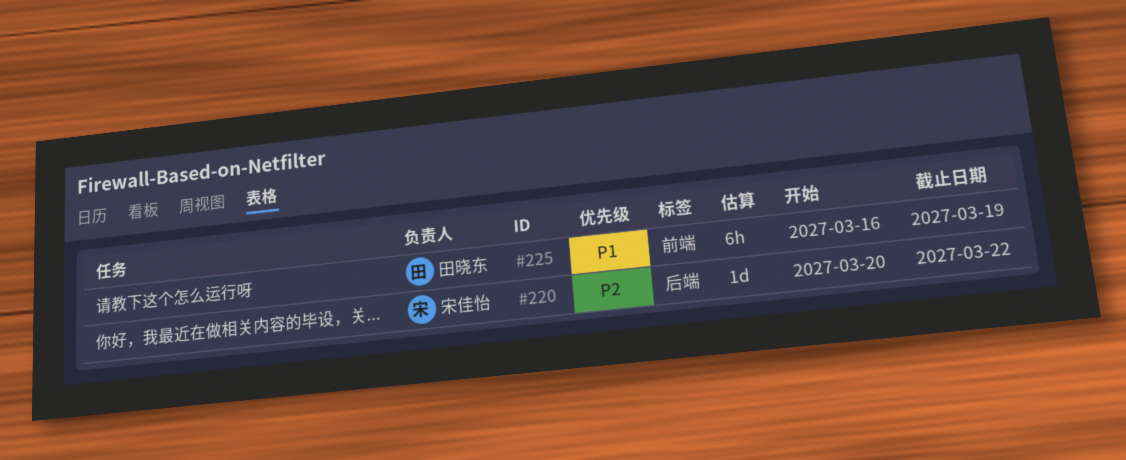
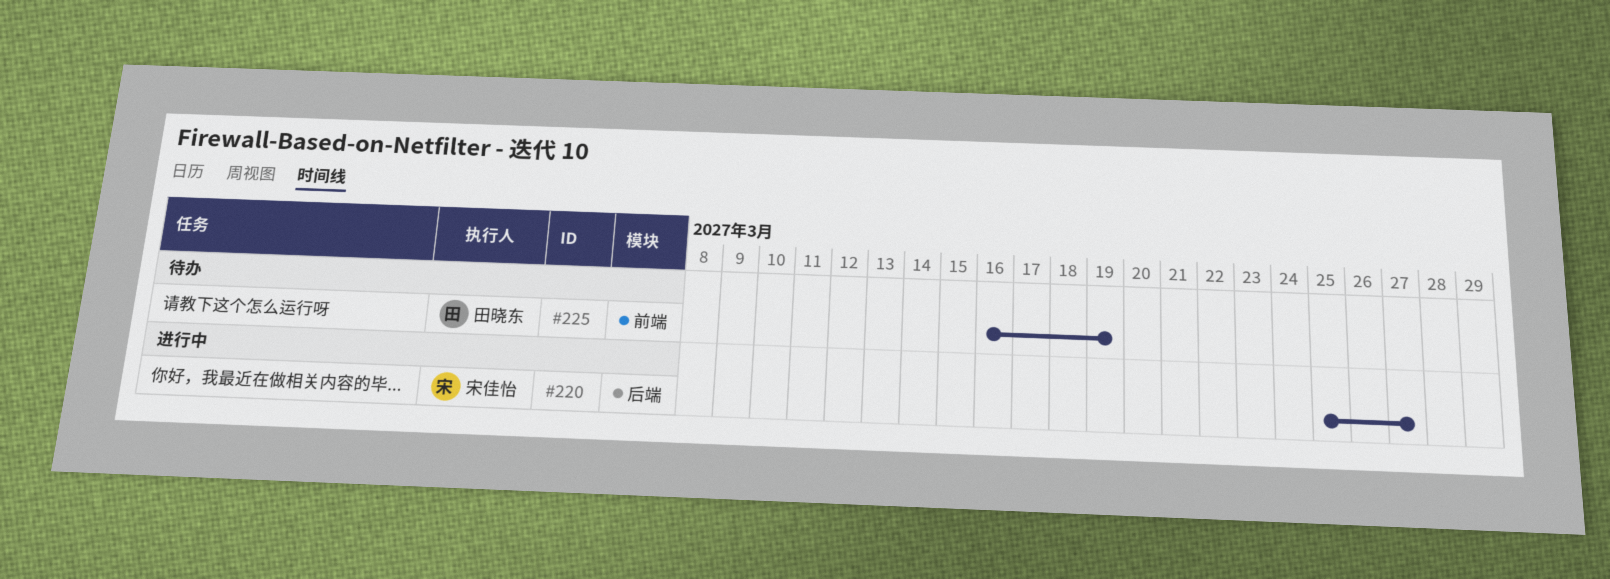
#220, start: Mar 20 -> Mar 25
#220, due: Mar 22 -> Mar 27

